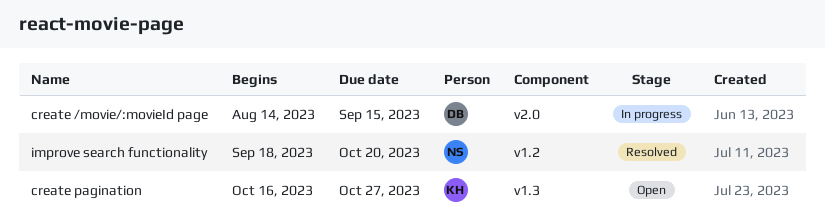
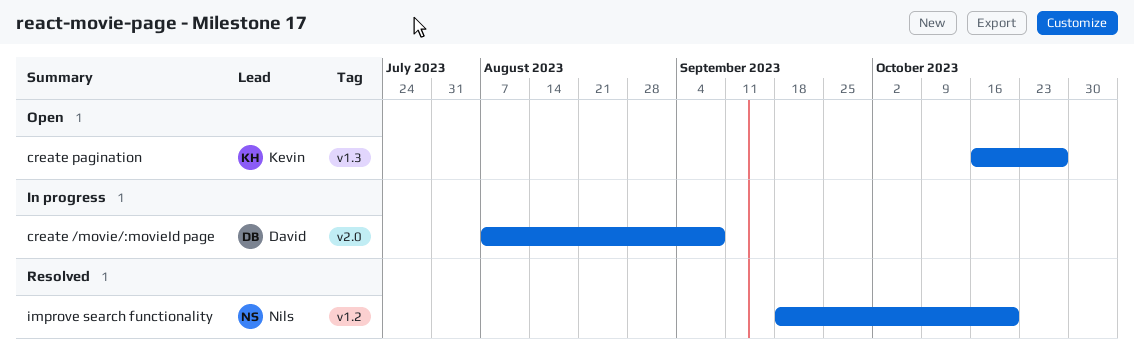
create /movie/:movieId page, start: Aug 14 -> Aug 7
create /movie/:movieId page, due: Sep 15 -> Sep 8

